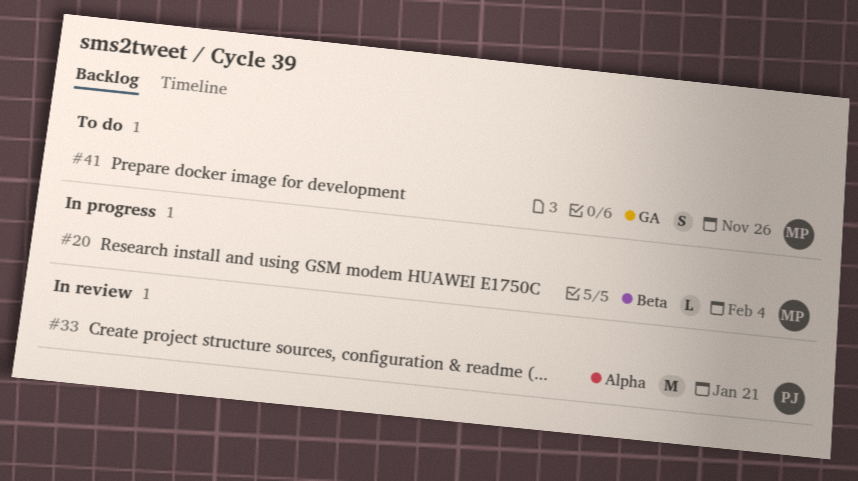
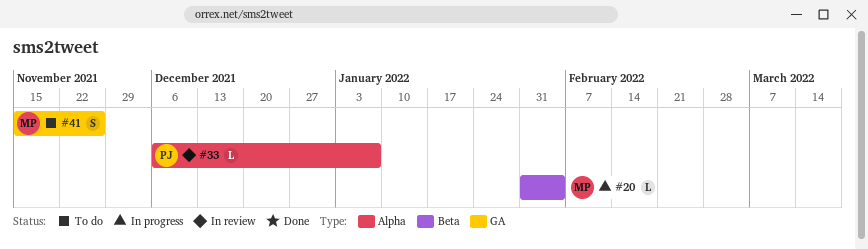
#33, estimate: M -> L
#33, due: Jan 21 -> Jan 7

